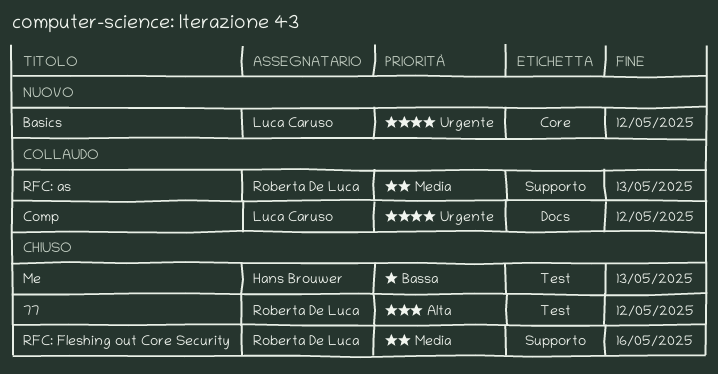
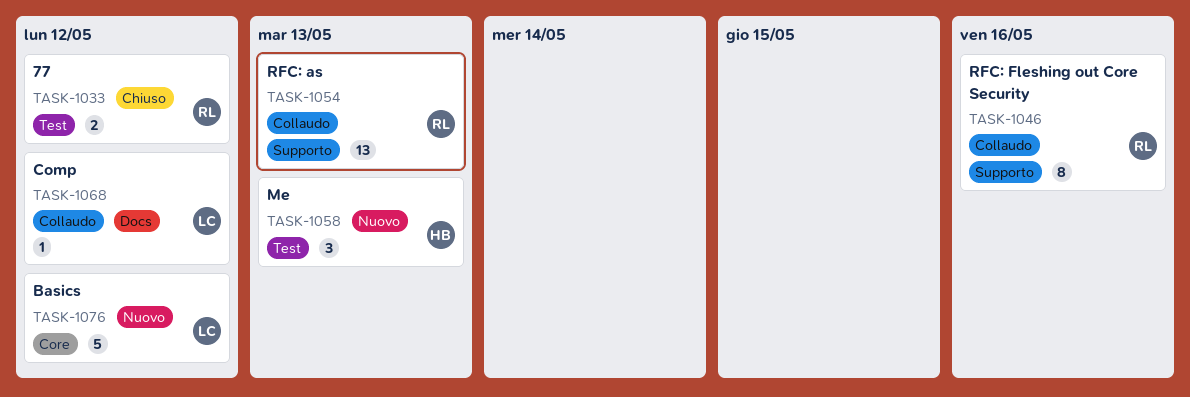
Me, status: Chiuso -> Nuovo
RFC: Fleshing out Core Security, status: Chiuso -> Collaudo

